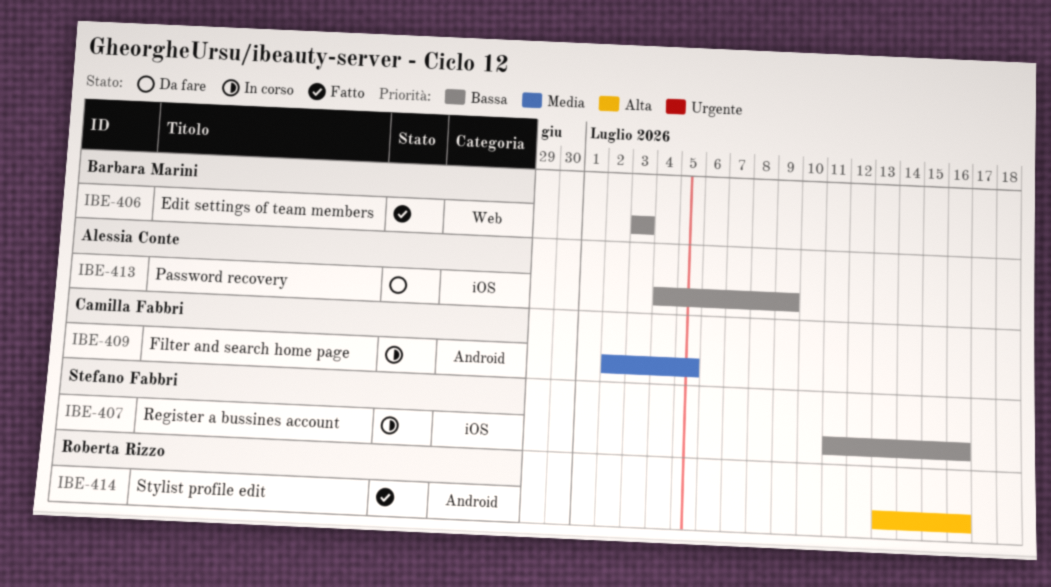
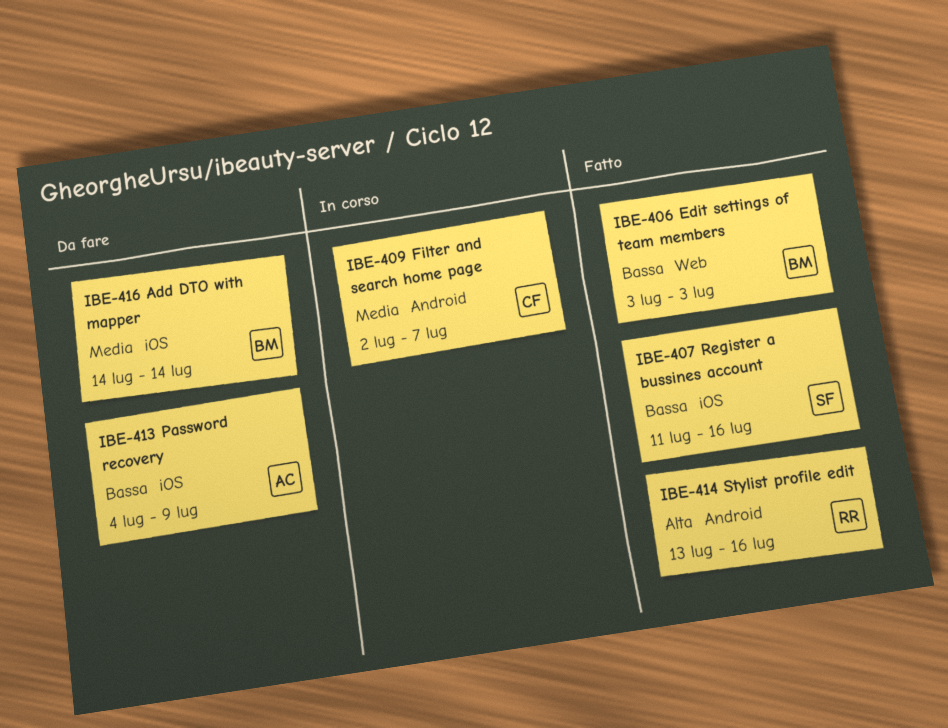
IBE-407, status: In corso -> Fatto
IBE-409, due: Jul 5 -> Jul 7
IBE-416: none -> present

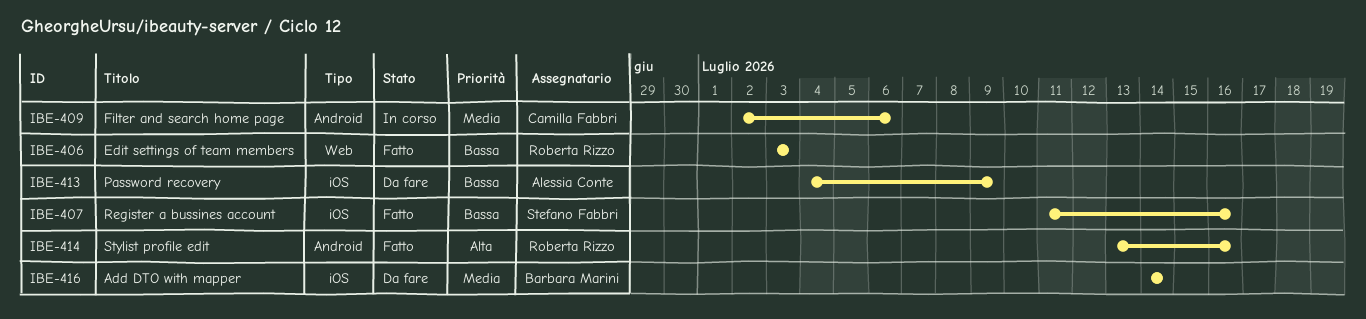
IBE-406, owner: Barbara Marini -> Roberta Rizzo
IBE-409, due: Jul 7 -> Jul 6

